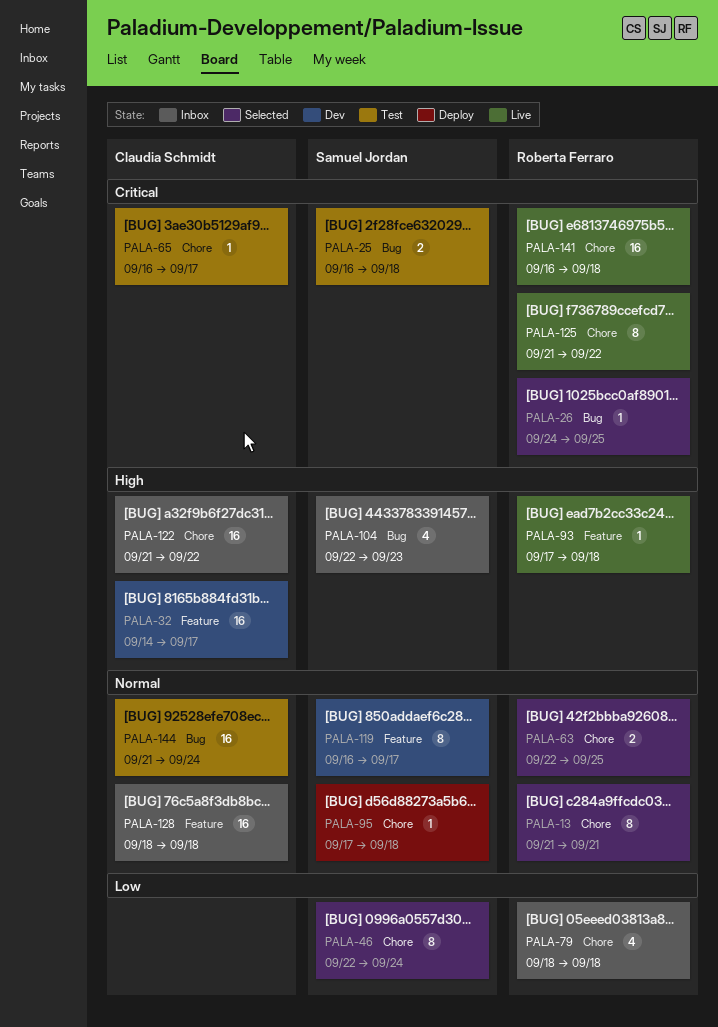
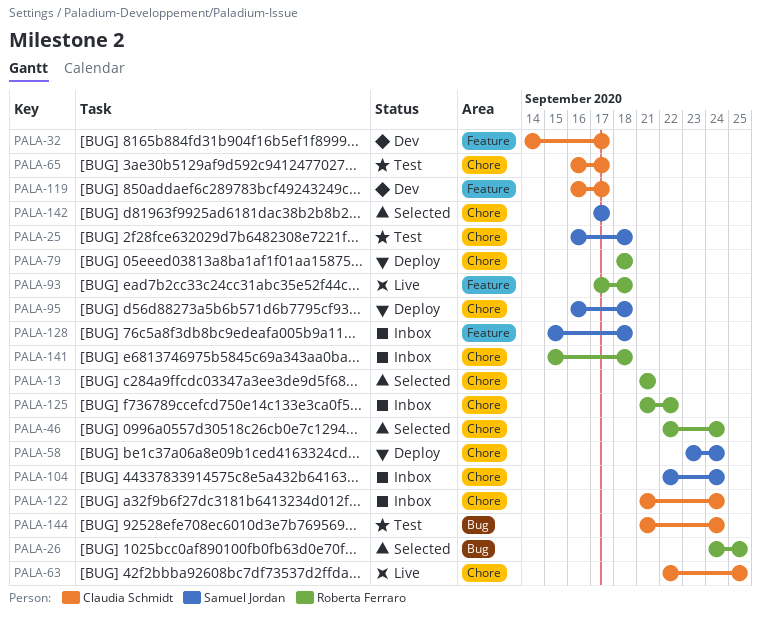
PALA-25, label: Bug -> Chore
PALA-46, owner: Samuel Jordan -> Roberta Ferraro
PALA-58: none -> present
PALA-63, status: Selected -> Live
PALA-63, owner: Roberta Ferraro -> Claudia Schmidt
PALA-79, status: Inbox -> Deploy
PALA-95, start: Sep 17 -> Sep 16
PALA-104, label: Bug -> Chore
PALA-104, due: Sep 23 -> Sep 24
PALA-119, owner: Samuel Jordan -> Claudia Schmidt
PALA-122, due: Sep 22 -> Sep 24
PALA-125, status: Live -> Inbox
PALA-128, owner: Claudia Schmidt -> Samuel Jordan
PALA-128, start: Sep 18 -> Sep 15
PALA-141, status: Live -> Inbox
PALA-141, start: Sep 16 -> Sep 15
PALA-142: none -> present

